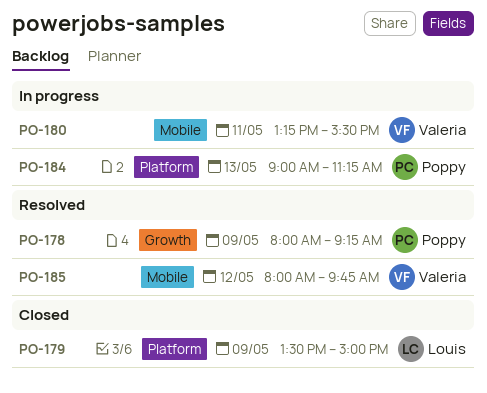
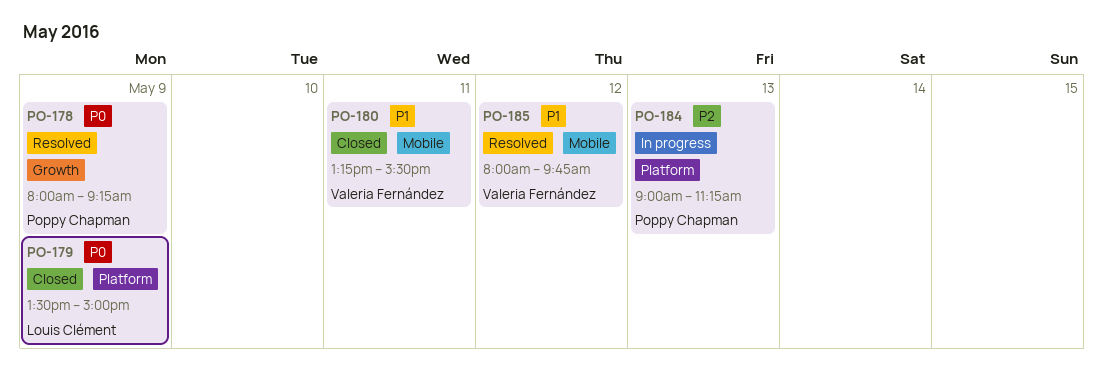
PO-180, status: In progress -> Closed

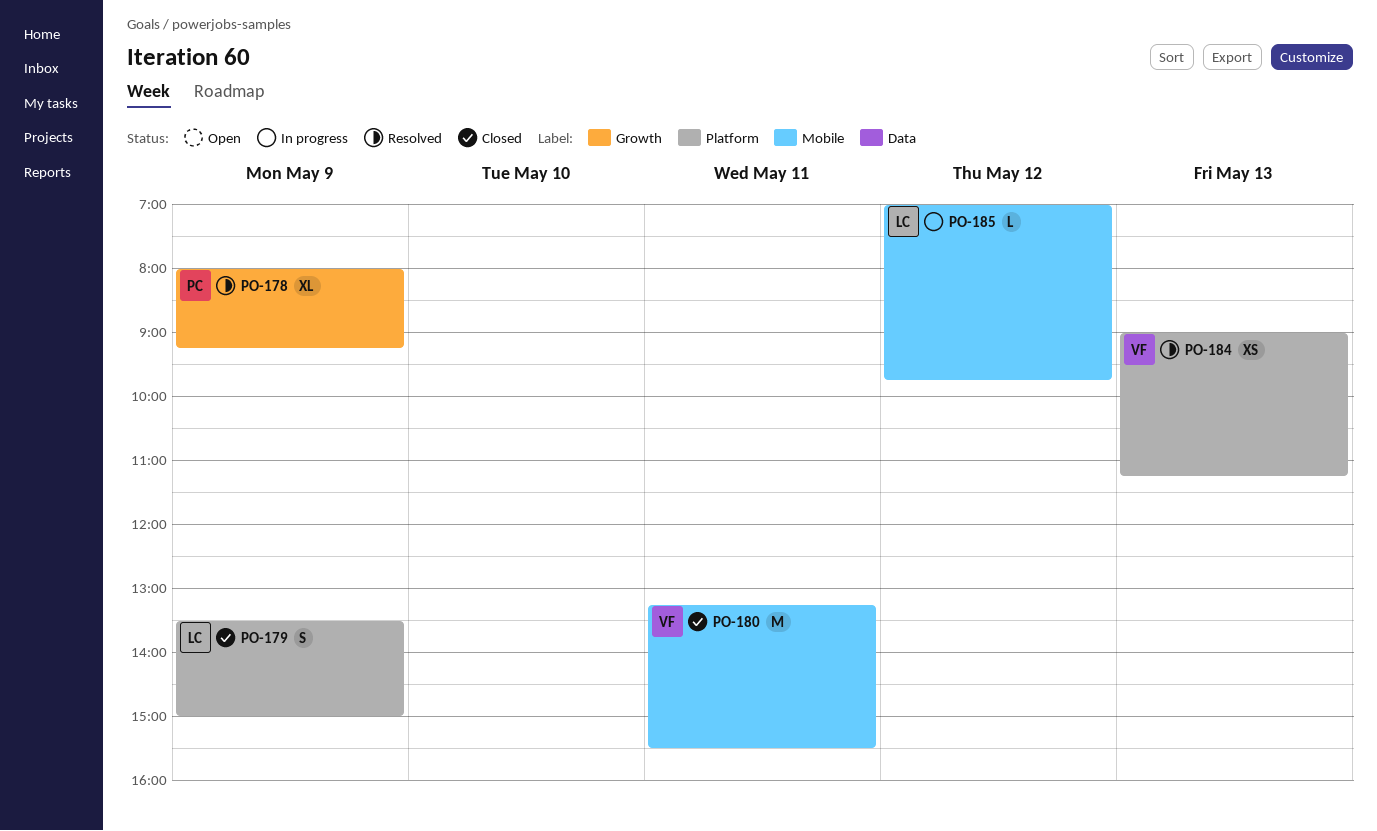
PO-184, status: In progress -> Resolved
PO-184, owner: Poppy Chapman -> Valeria Fernández
PO-185, status: Resolved -> In progress
PO-185, owner: Valeria Fernández -> Louis Clément
PO-185, begins: 08:00 -> 07:00

